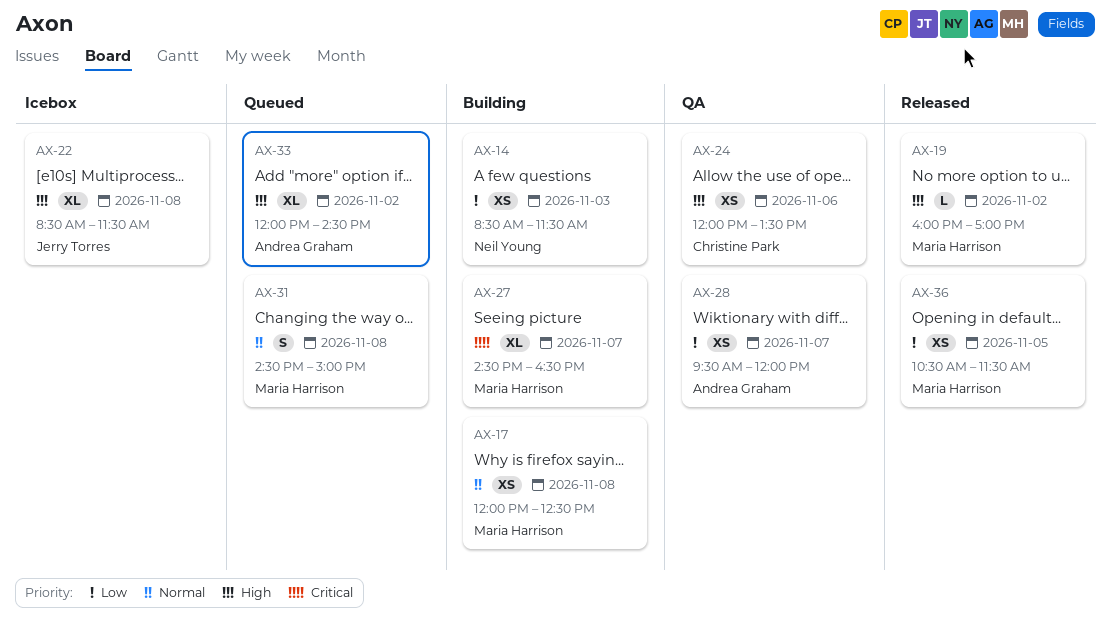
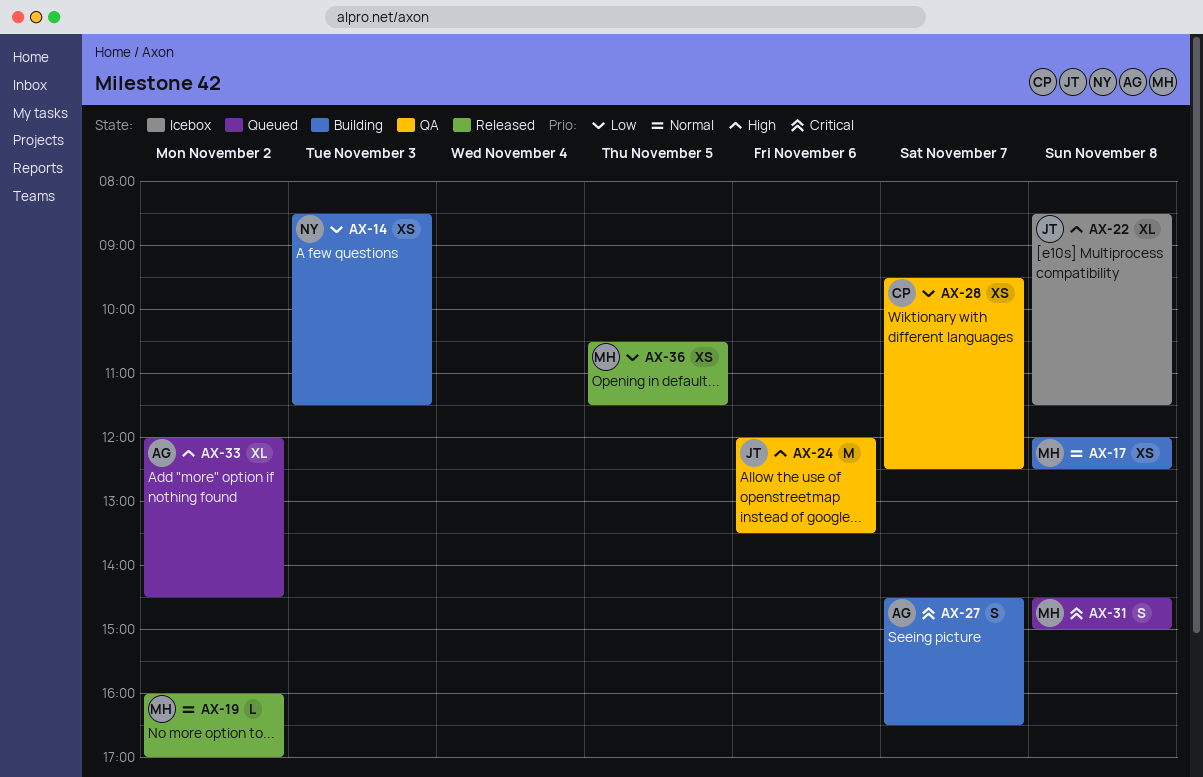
AX-19, priority: High -> Normal
AX-24, owner: Christine Park -> Jerry Torres
AX-24, estimate: XS -> M
AX-27, owner: Maria Harrison -> Andrea Graham
AX-27, estimate: XL -> S
AX-28, owner: Andrea Graham -> Christine Park
AX-28, ends: 12:00 -> 12:30
AX-31, priority: Normal -> Critical

